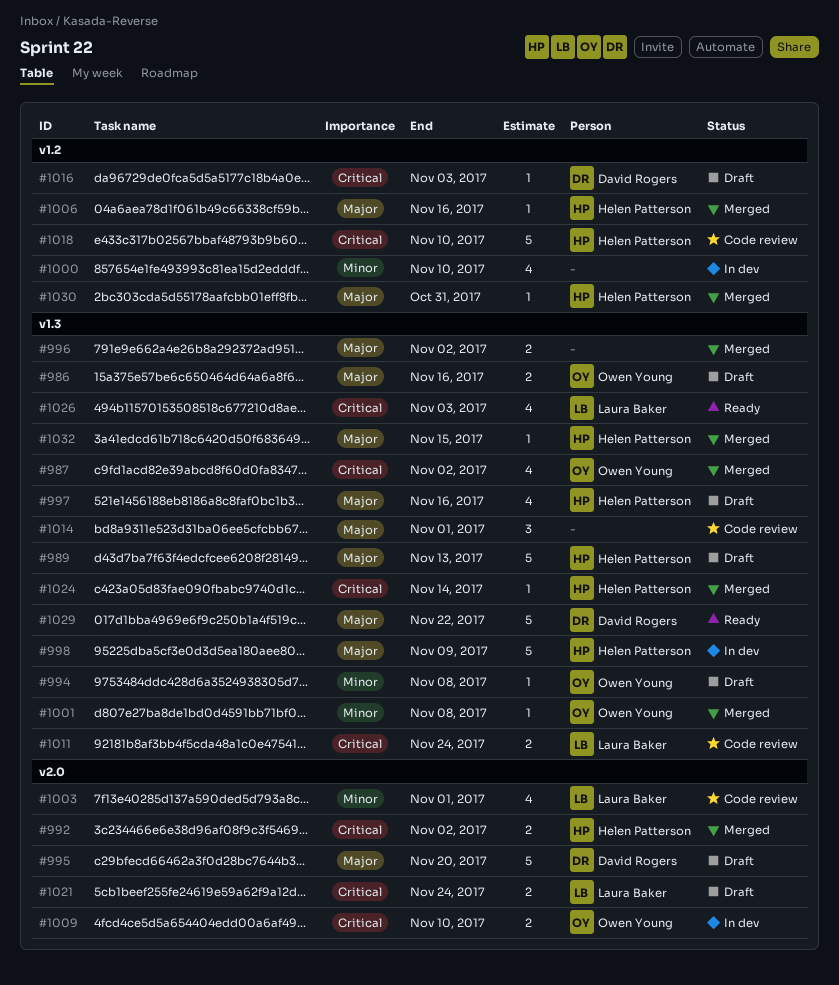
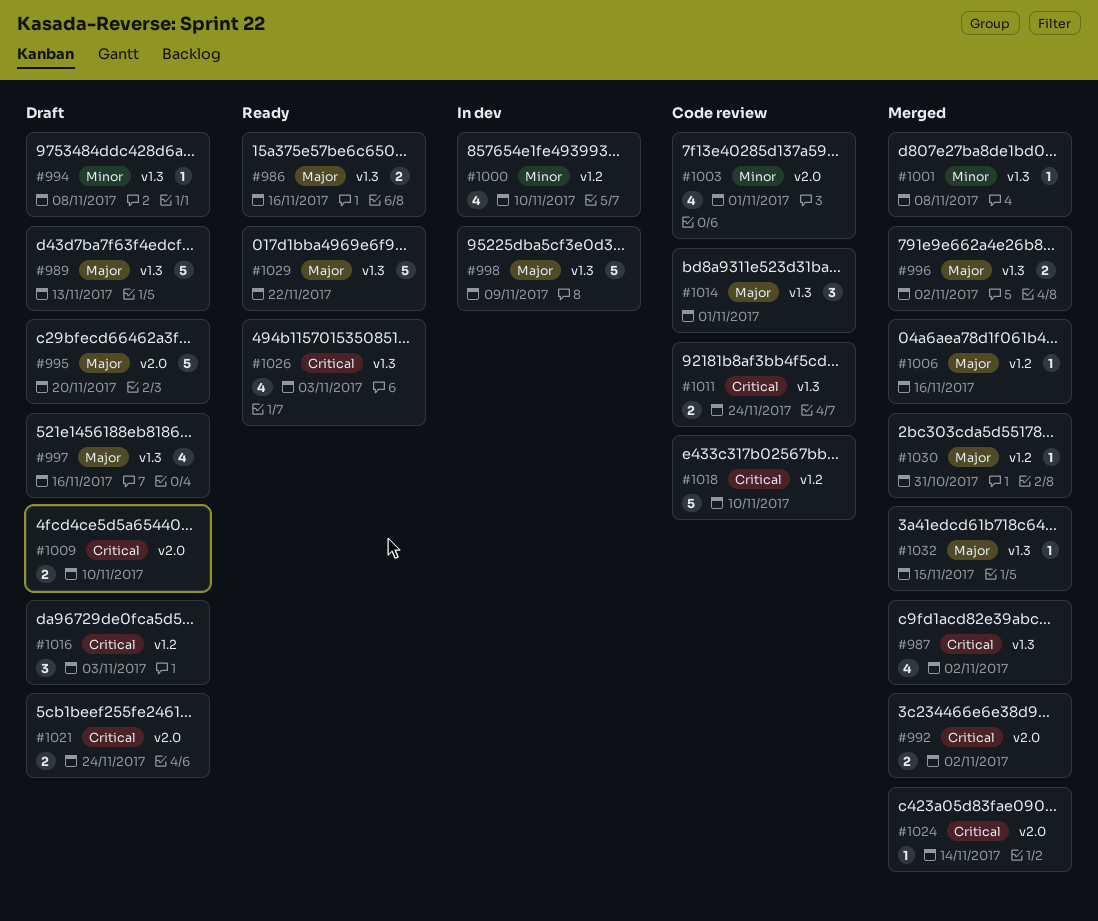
#986, status: Draft -> Ready
#1009, status: In dev -> Draft
#1016, estimate: 1 -> 3
#1024, label: v1.3 -> v2.0

